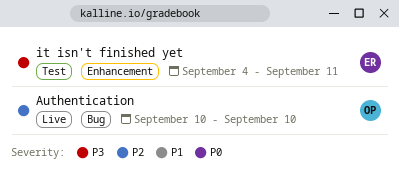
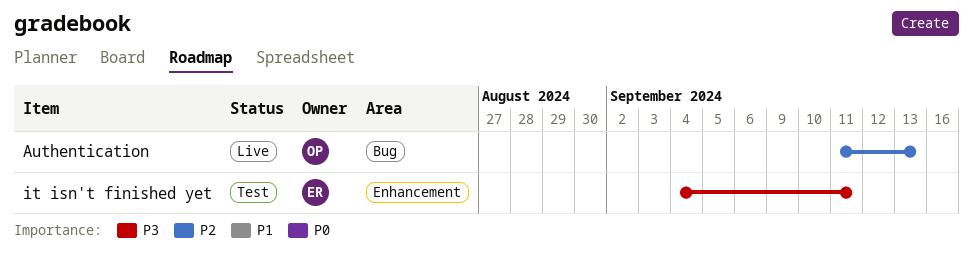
Authentication, start: Sep 10 -> Sep 11
Authentication, due: Sep 10 -> Sep 13

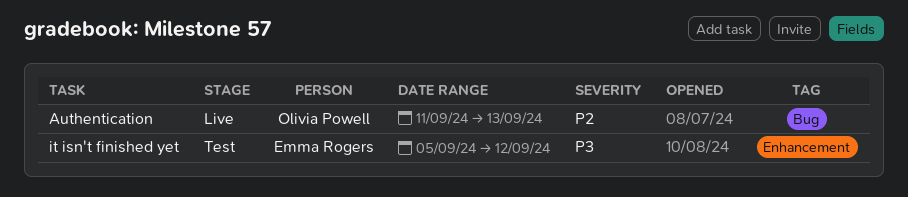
it isn't finished yet, start: Sep 4 -> Sep 5
it isn't finished yet, due: Sep 11 -> Sep 12

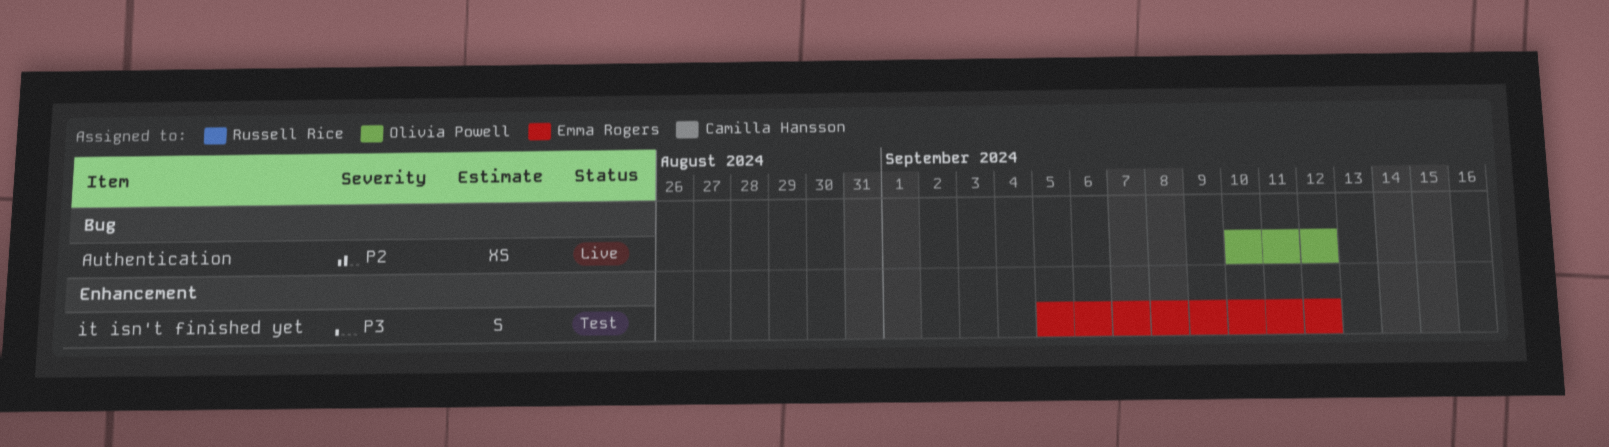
Authentication, start: Sep 11 -> Sep 10
Authentication, due: Sep 13 -> Sep 12

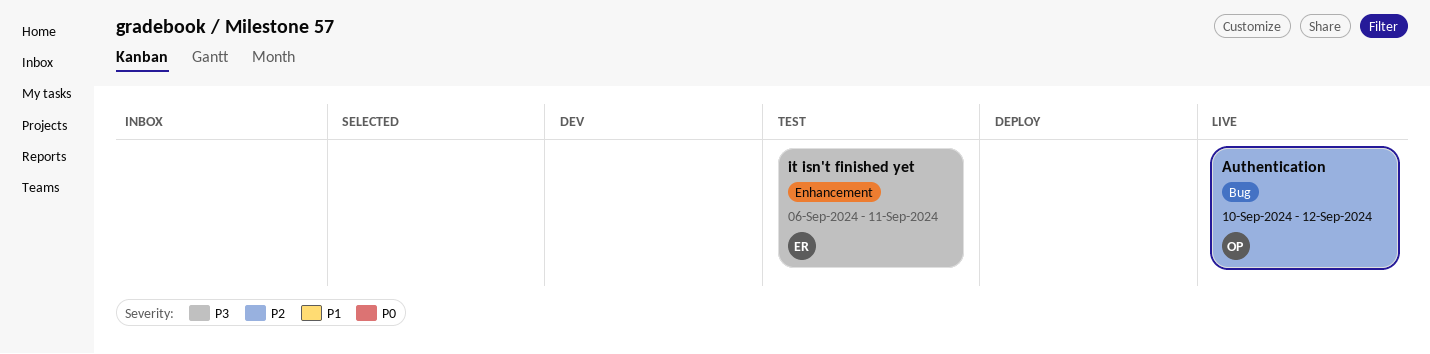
it isn't finished yet, start: Sep 5 -> Sep 6
it isn't finished yet, due: Sep 12 -> Sep 11

